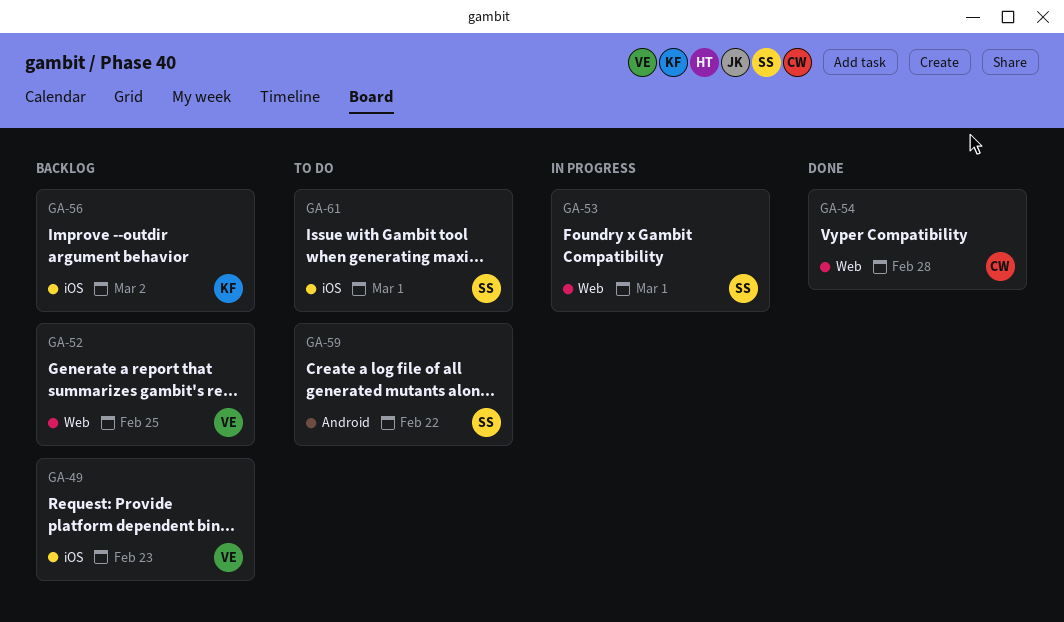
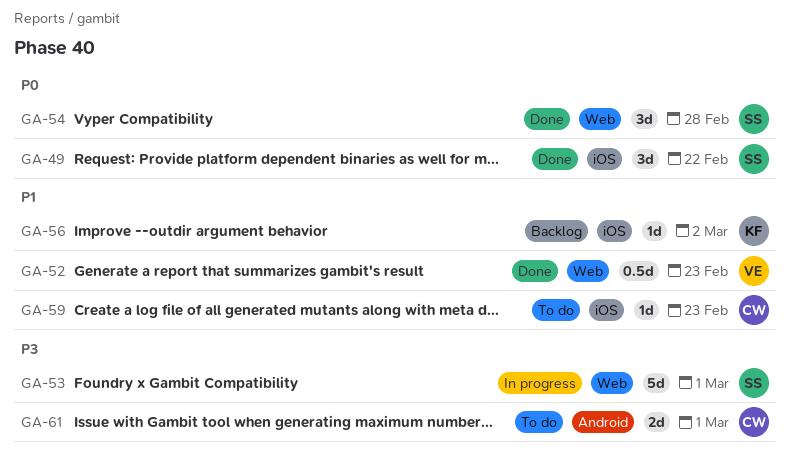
GA-49, status: Backlog -> Done
GA-49, owner: VE -> SS
GA-49, due: Feb 23 -> Feb 22
GA-52, status: Backlog -> Done
GA-52, due: Feb 25 -> Feb 23
GA-54, owner: CW -> SS
GA-59, owner: SS -> CW
GA-59, label: Android -> iOS
GA-59, due: Feb 22 -> Feb 23
GA-61, owner: SS -> CW
GA-61, label: iOS -> Android

